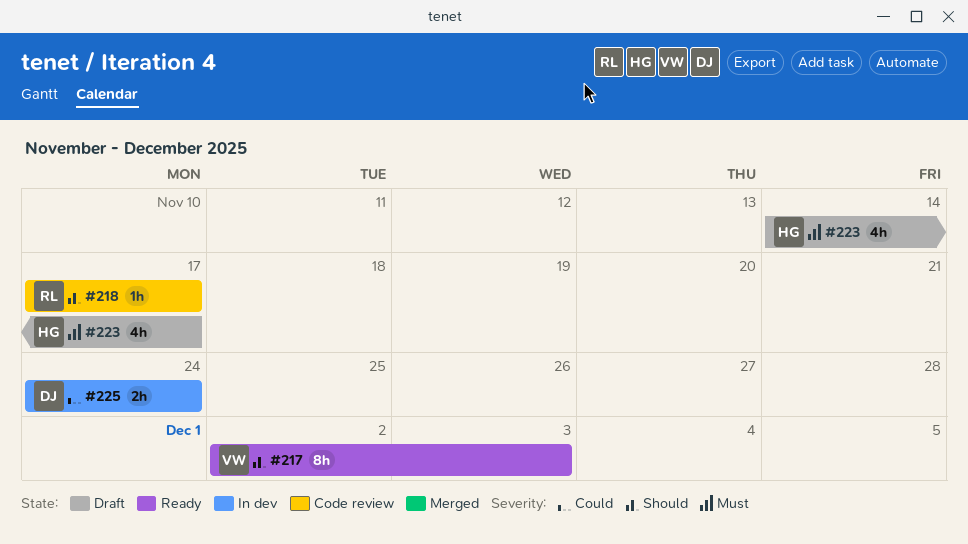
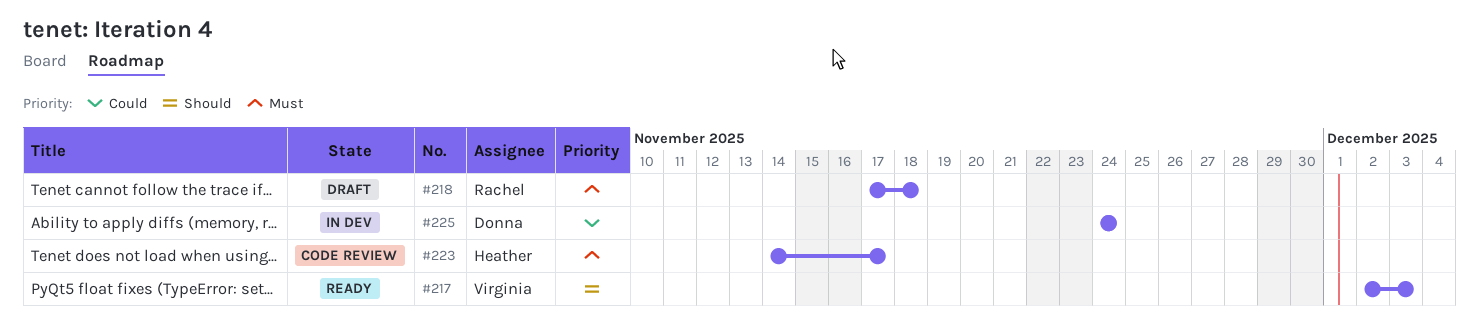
#218, status: Code review -> Draft
#218, priority: Should -> Must
#218, due: Nov 17 -> Nov 18
#223, status: Draft -> Code review

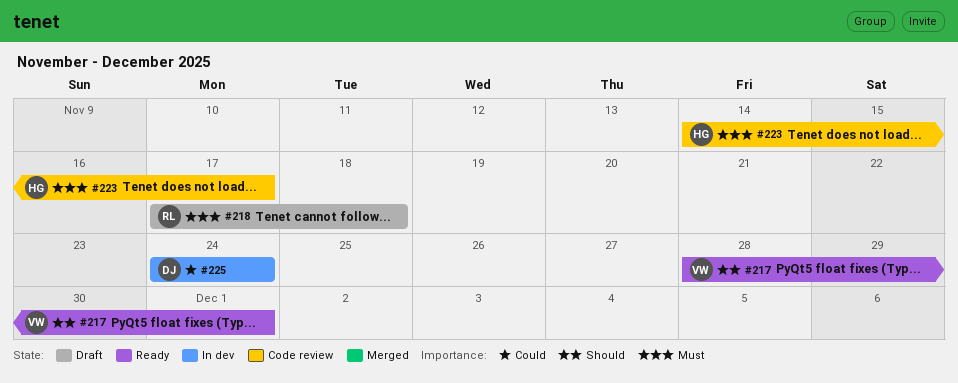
#217, start: Dec 2 -> Nov 28
#217, due: Dec 3 -> Dec 1

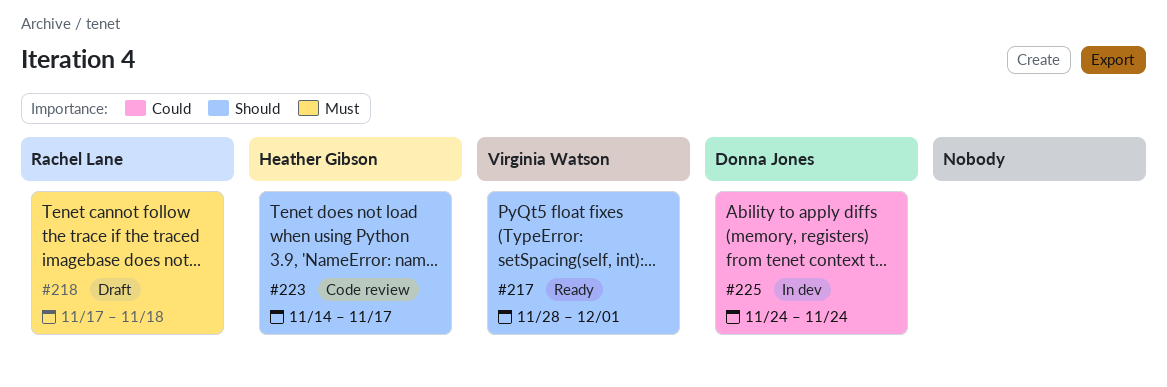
#223, priority: Must -> Should

